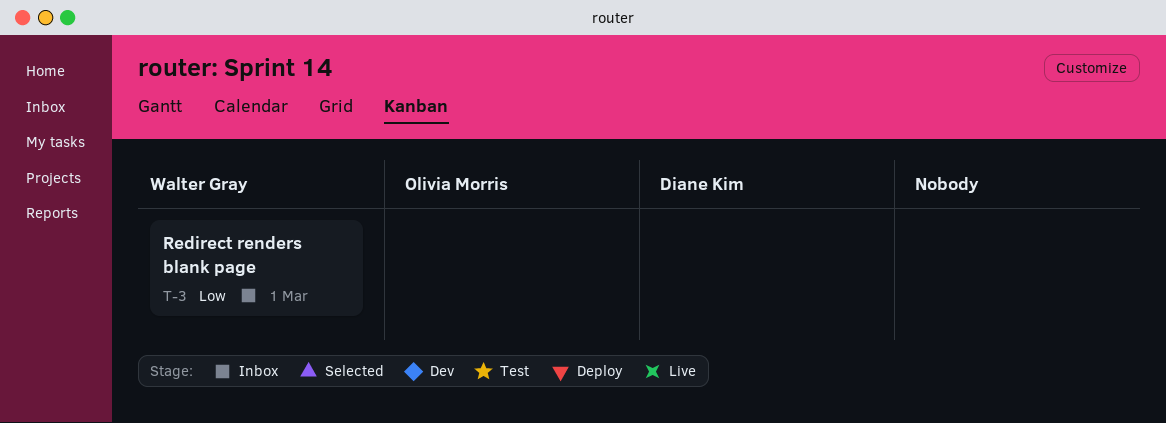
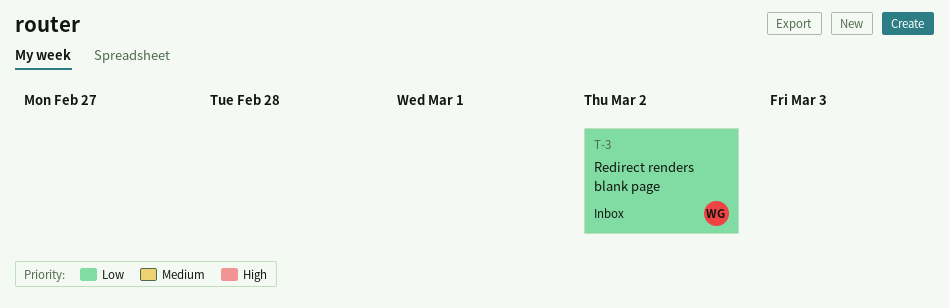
T-3, due: Mar 1 -> Mar 2

